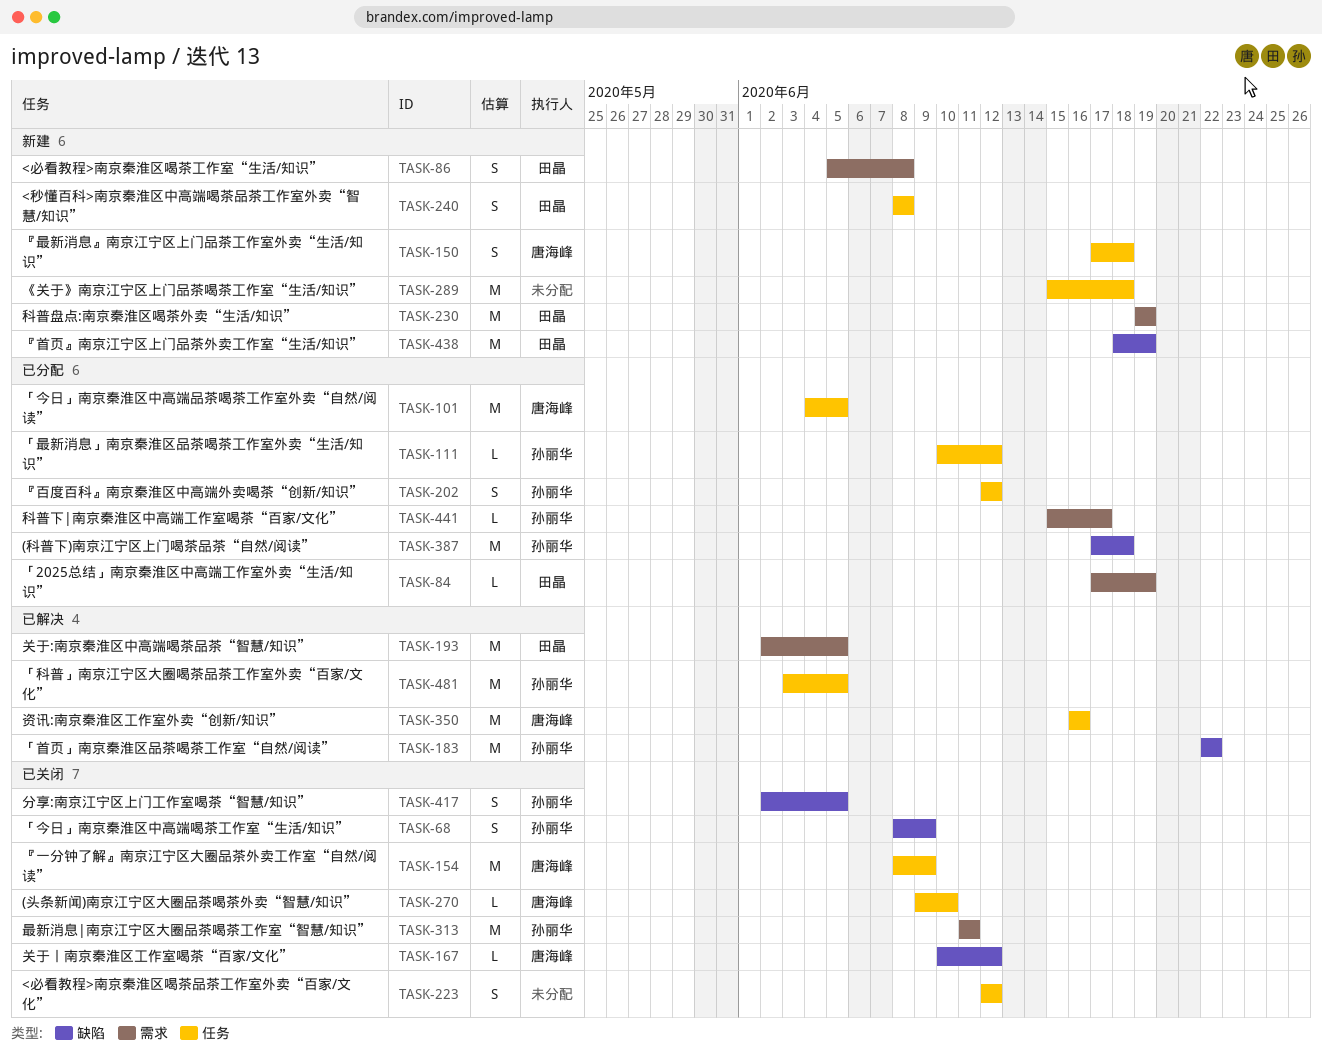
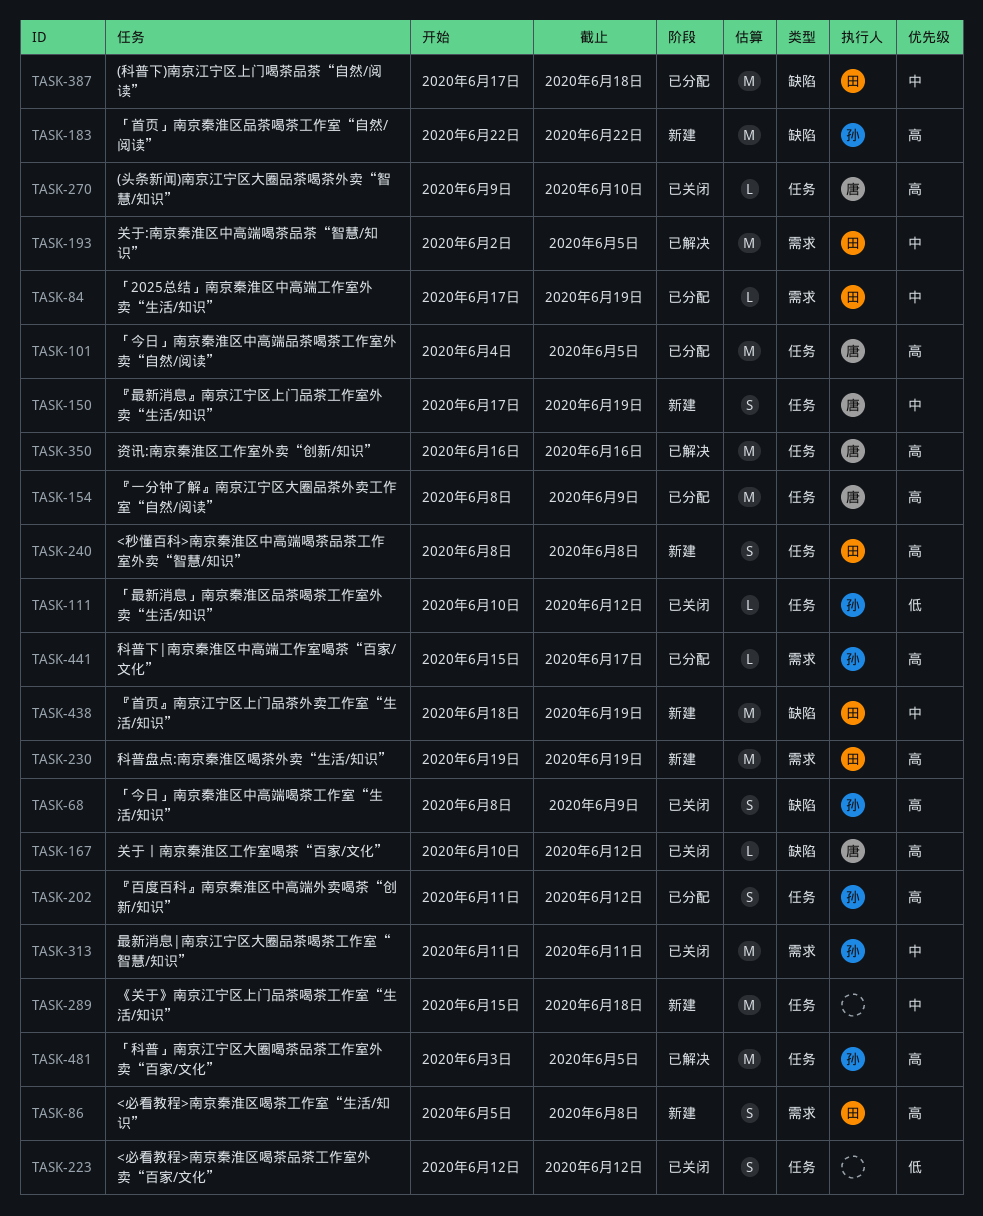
TASK-111, status: 已分配 -> 已关闭
TASK-150, due: Jun 18 -> Jun 19
TASK-154, status: 已关闭 -> 已分配
TASK-183, status: 已解决 -> 新建
TASK-202, start: Jun 12 -> Jun 11
TASK-387, owner: 孙丽华 -> 田晶
TASK-417: present -> none

